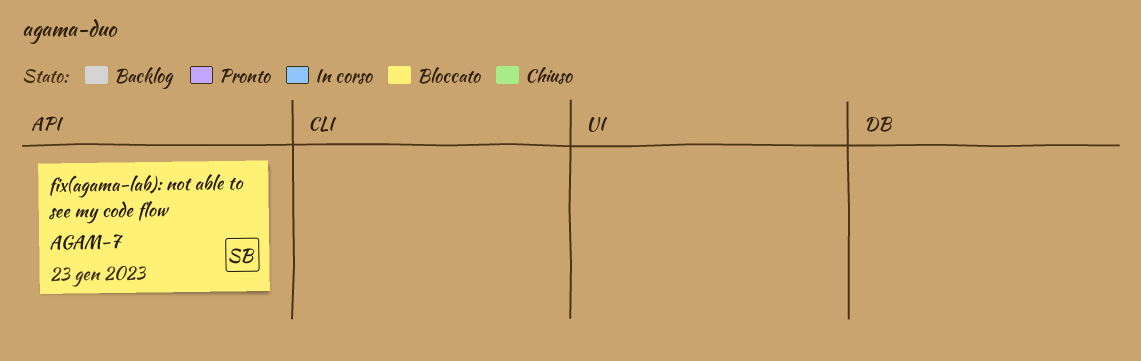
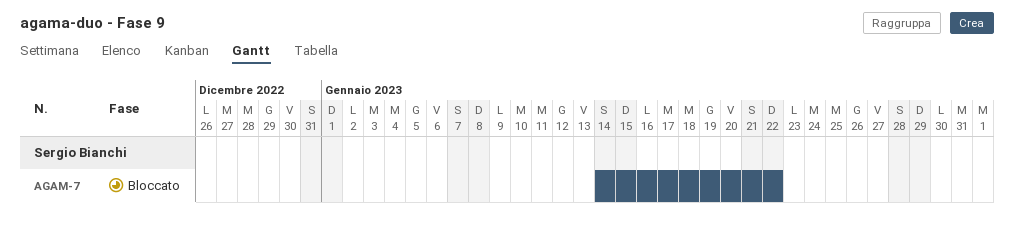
AGAM-7, due: Jan 23 -> Jan 22

